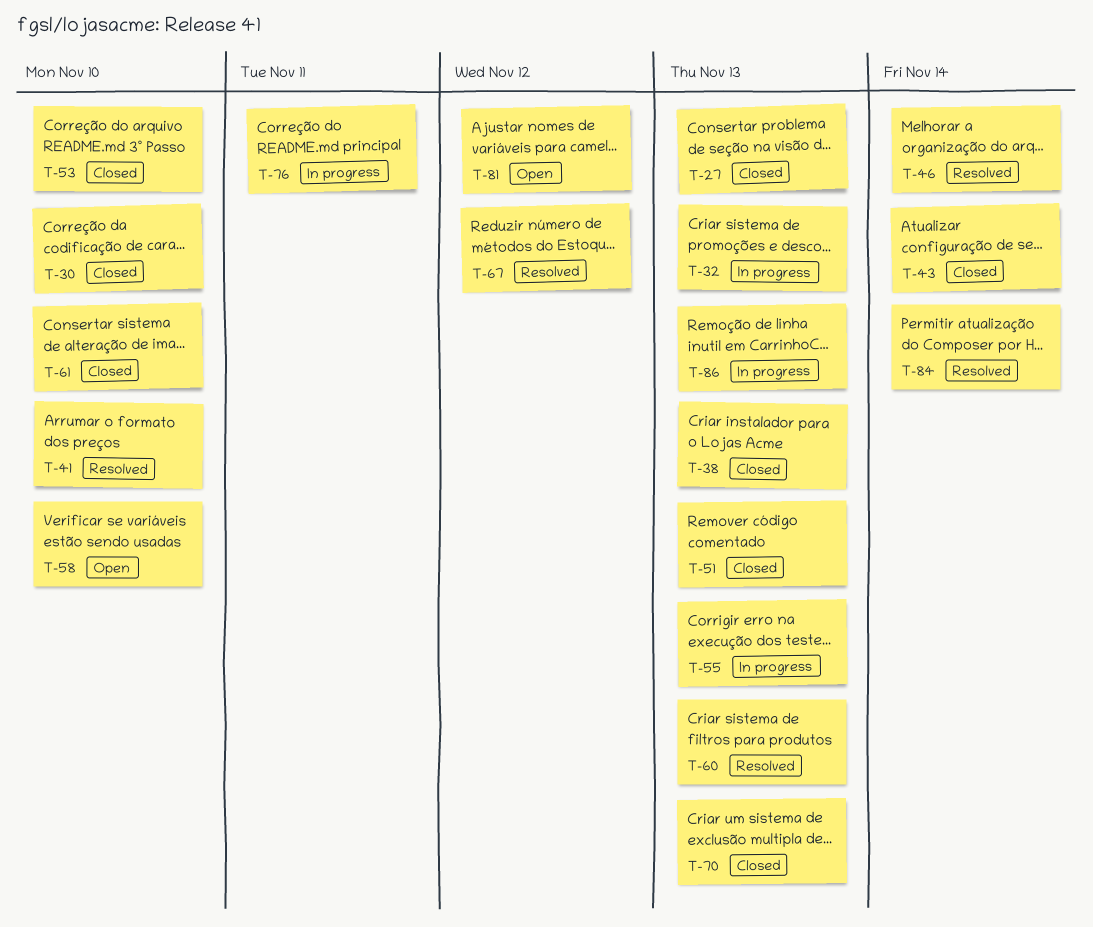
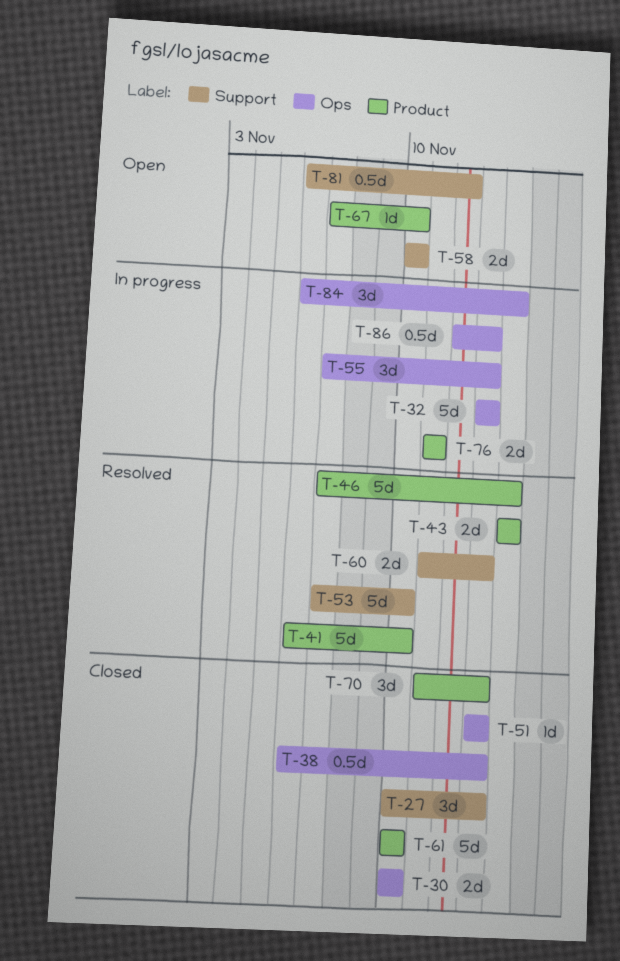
T-43, status: Closed -> Resolved
T-53, status: Closed -> Resolved
T-67, status: Resolved -> Open
T-67, due: Nov 12 -> Nov 10
T-84, status: Resolved -> In progress

